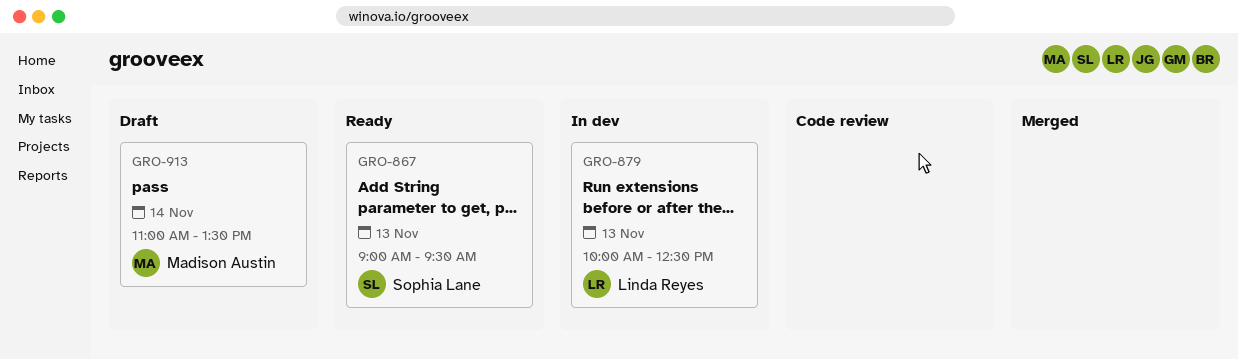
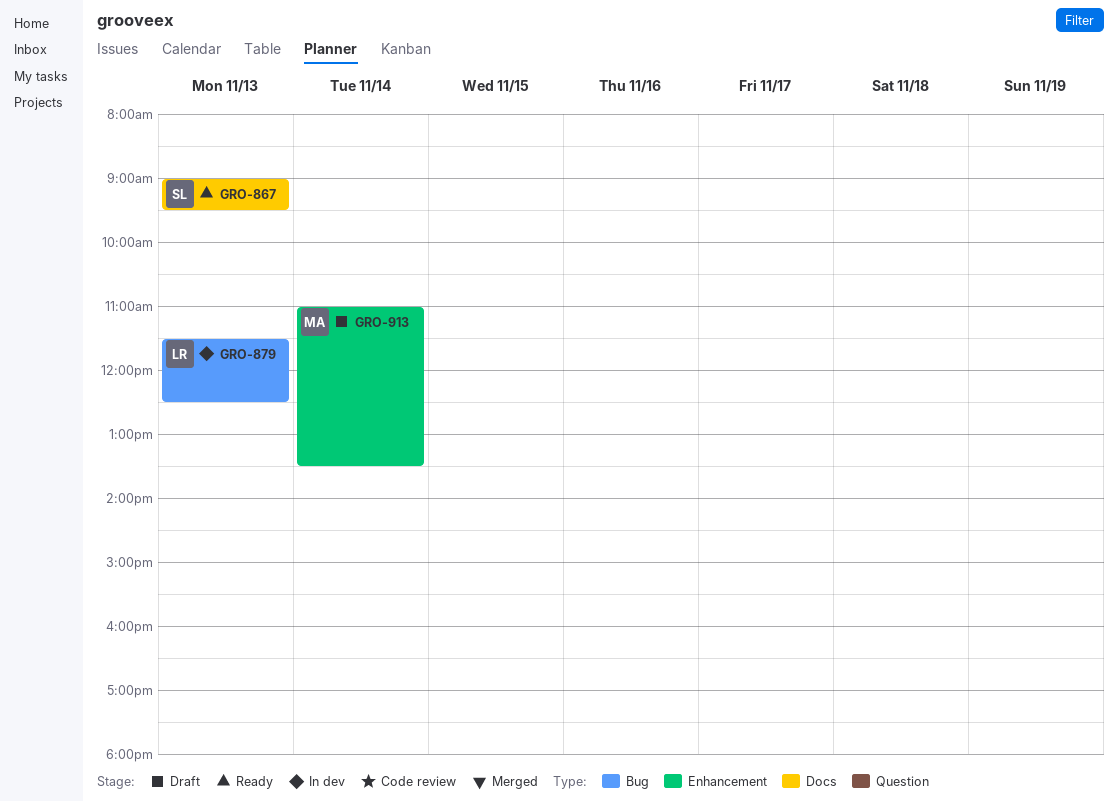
GRO-879, begins: 10:00 -> 11:30

